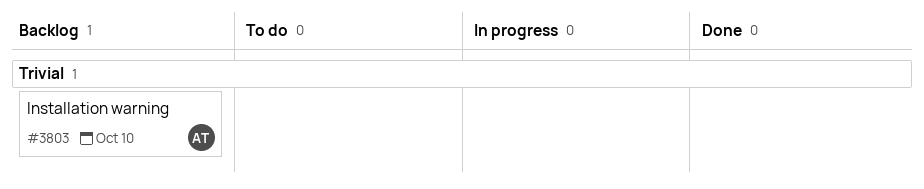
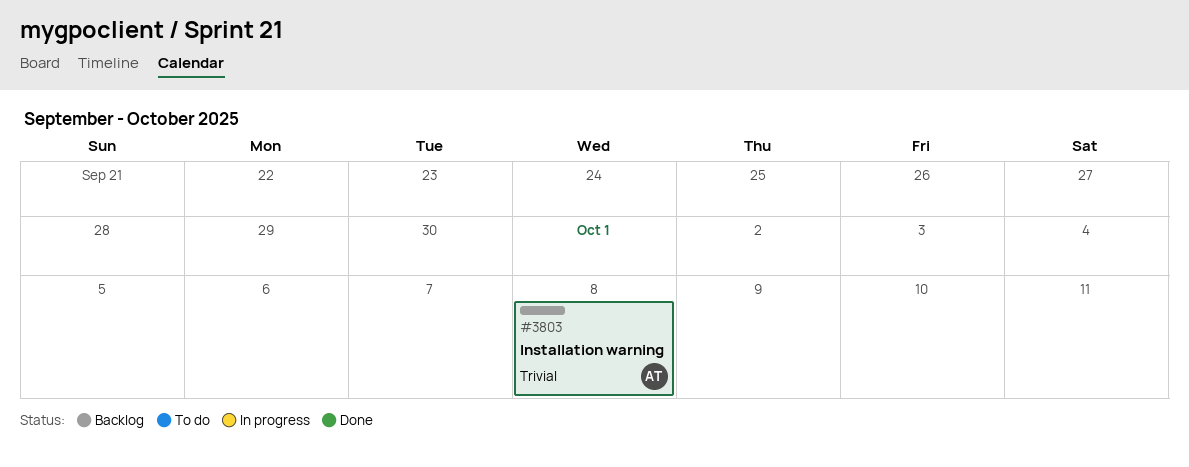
#3803, due: Oct 10 -> Oct 8

